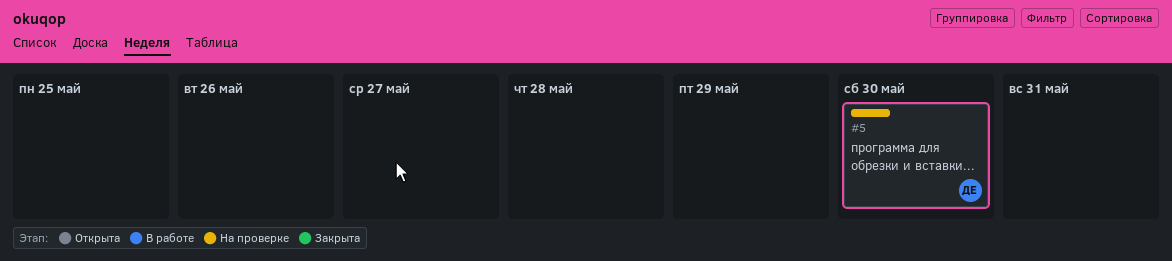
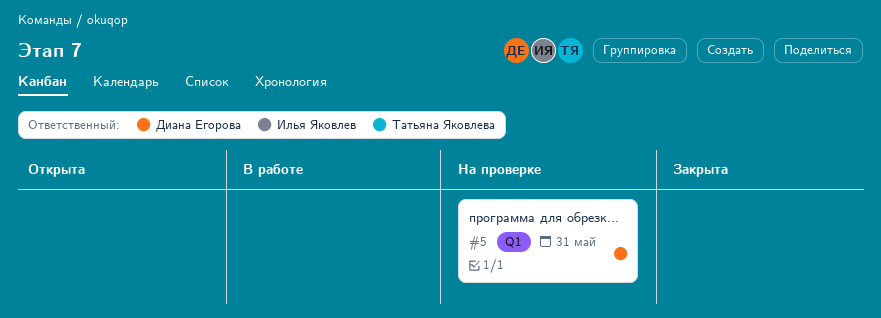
#5, due: May 30 -> May 31

